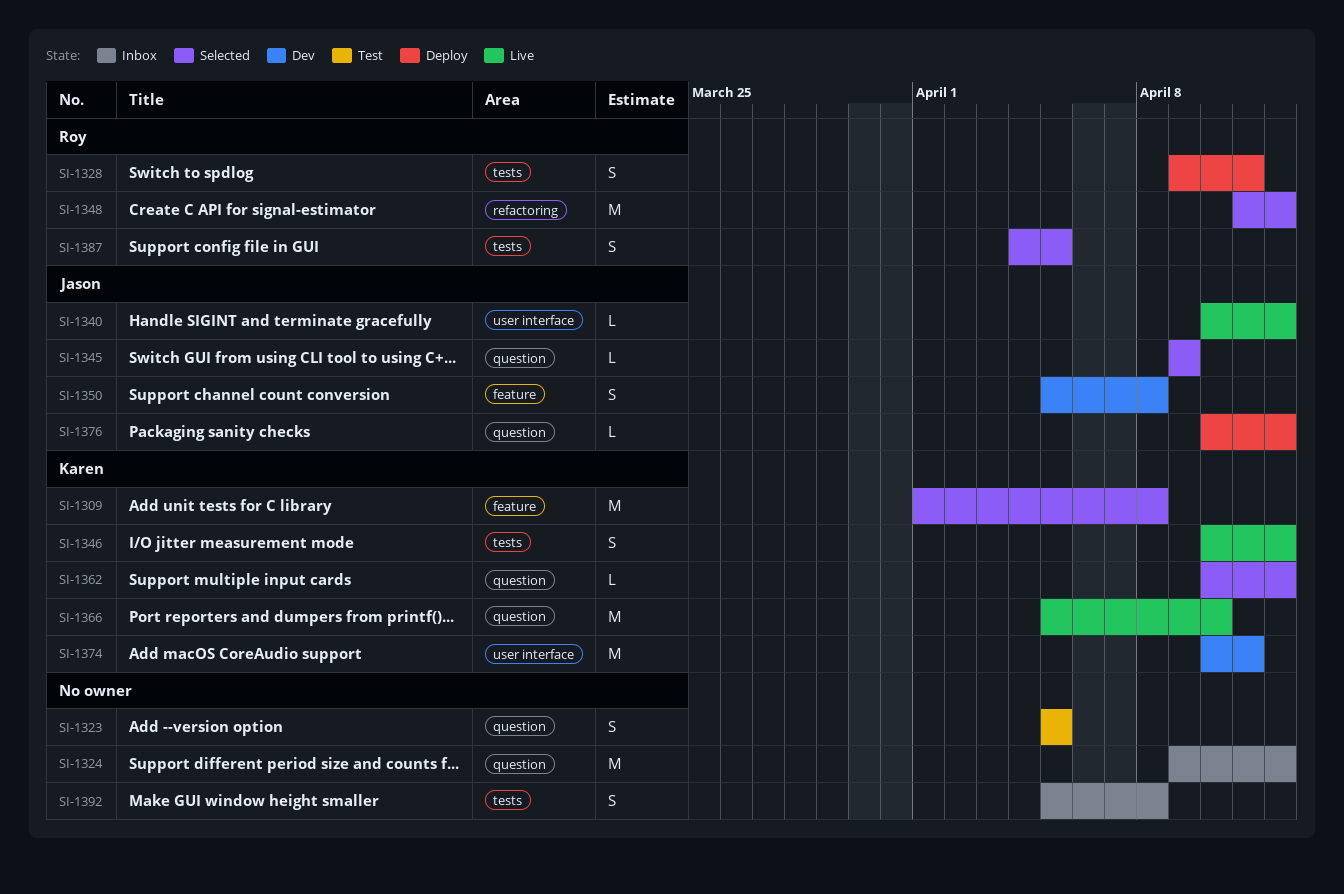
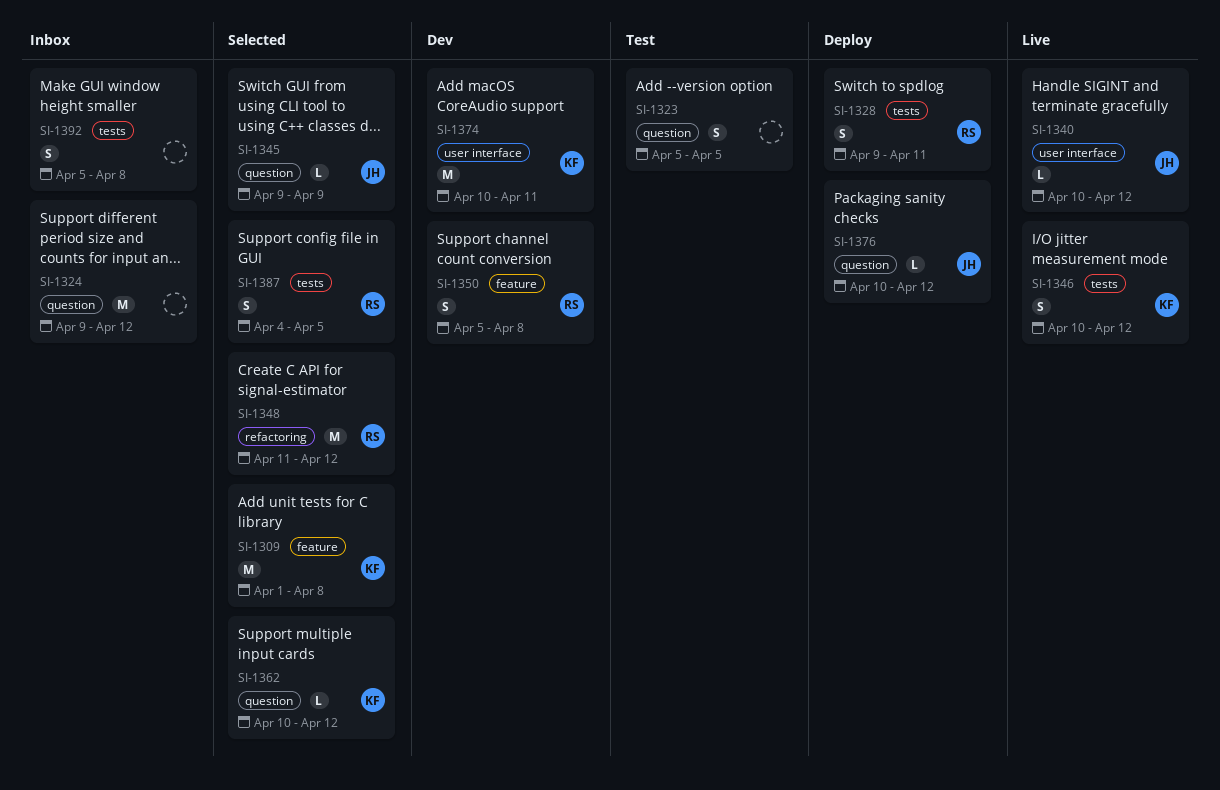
SI-1350, owner: Jason -> Roy
SI-1366: present -> none

